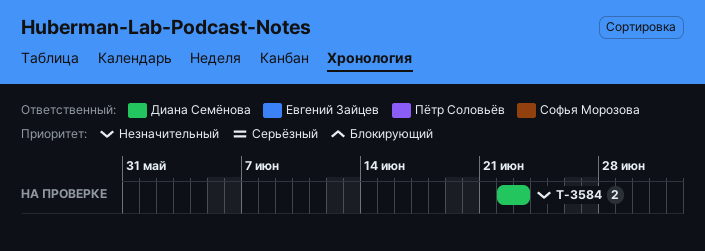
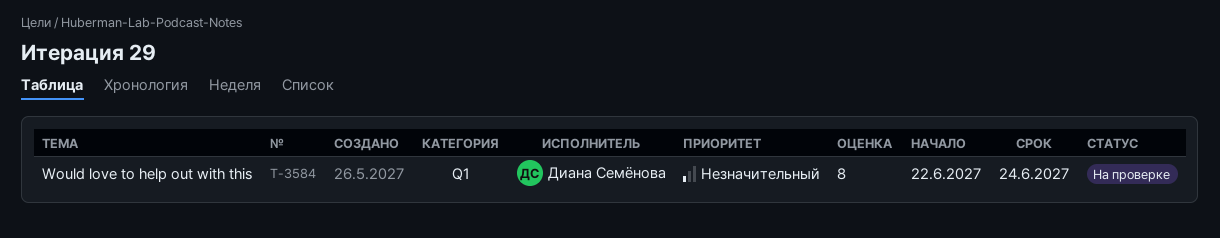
T-3584, estimate: 2 -> 8
T-3584, due: Jun 23 -> Jun 24

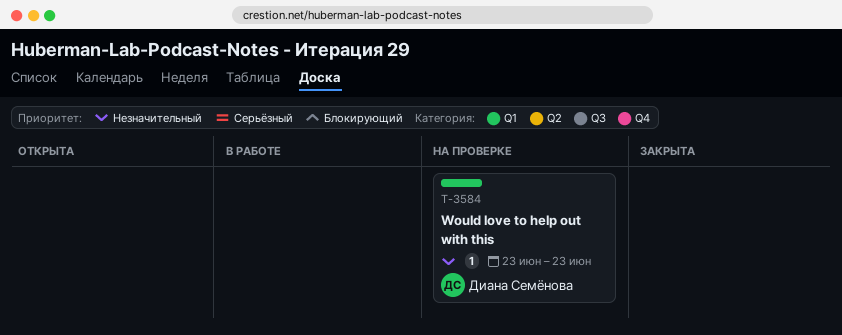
T-3584, estimate: 8 -> 1
T-3584, start: Jun 22 -> Jun 23
T-3584, due: Jun 24 -> Jun 23

